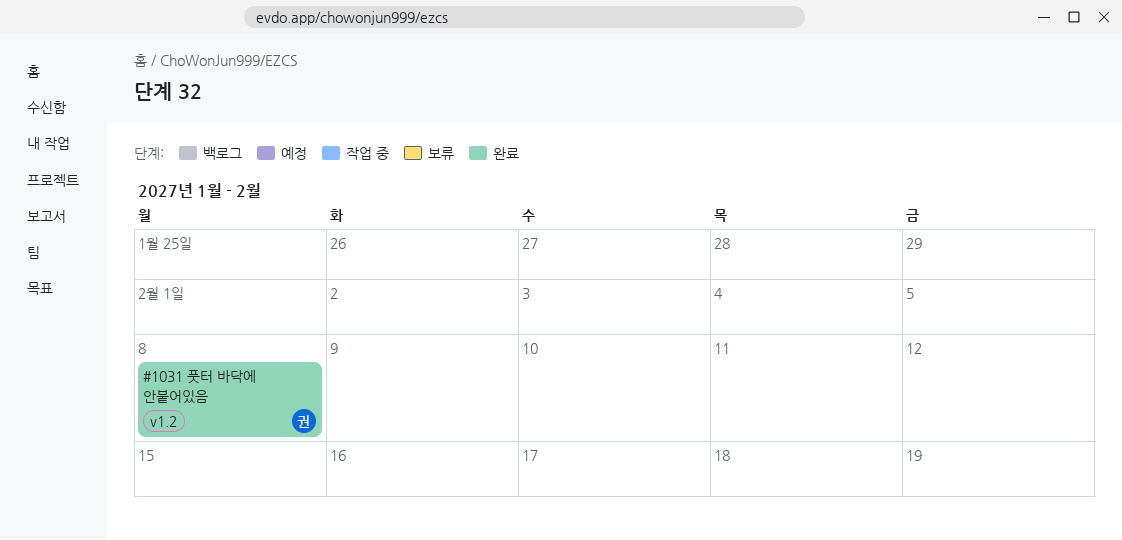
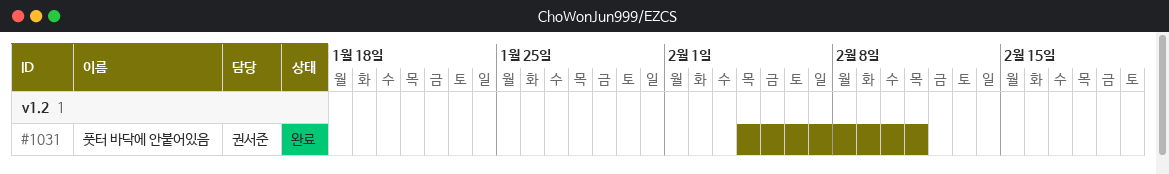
#1031, due: Feb 8 -> Feb 11

